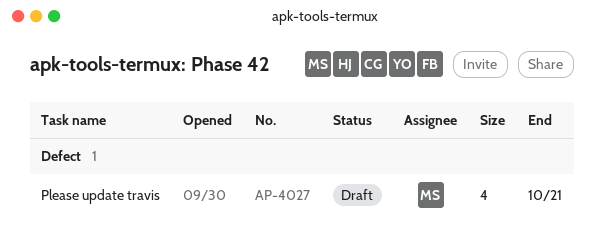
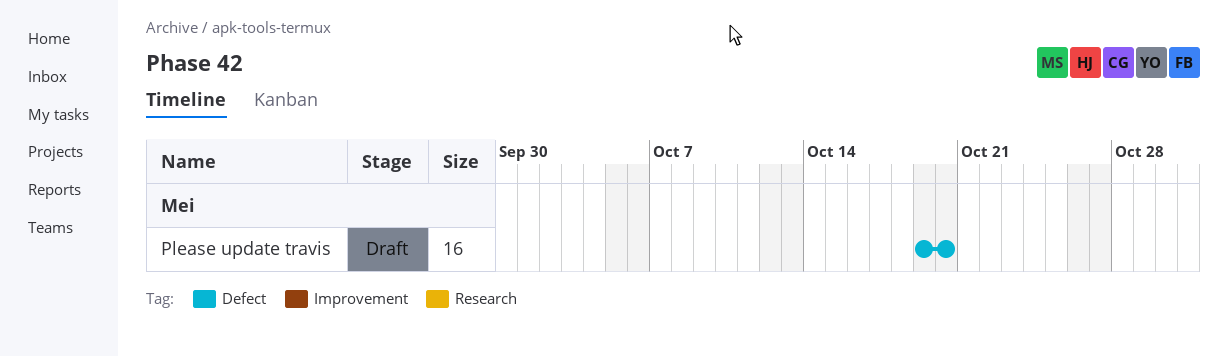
Please update travis, estimate: 4 -> 16
Please update travis, due: Oct 21 -> Oct 20

